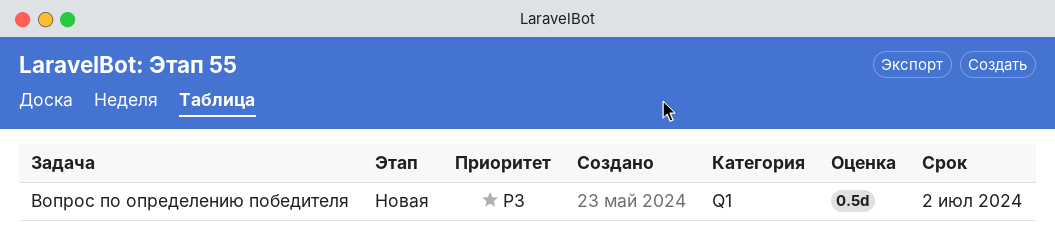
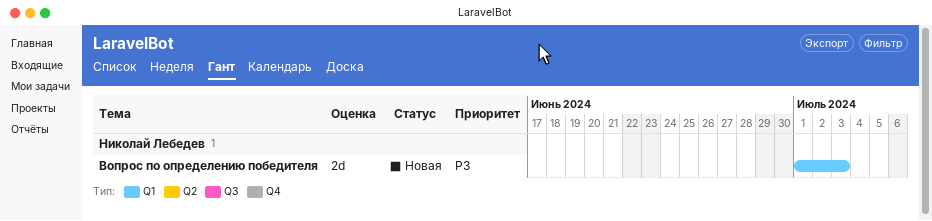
Вопрос по определению победителя, estimate: 0.5d -> 2d
Вопрос по определению победителя, due: Jul 2 -> Jul 3

